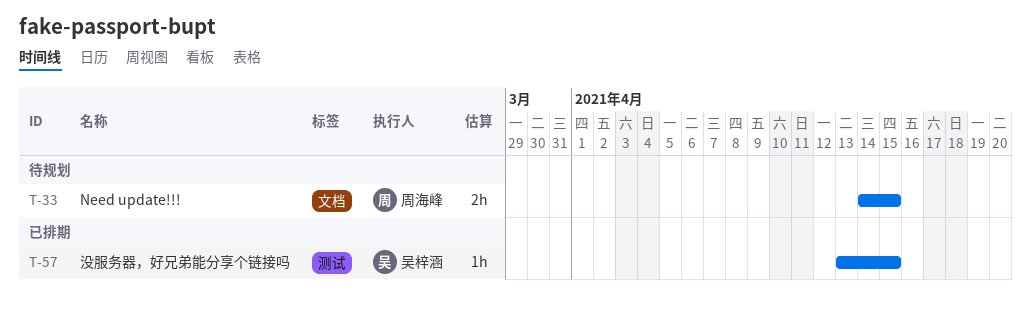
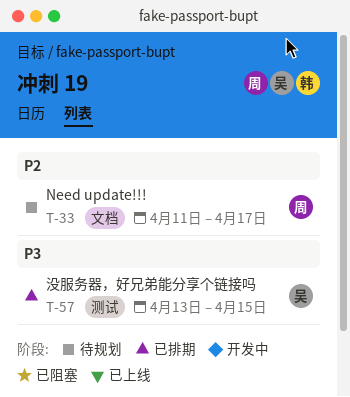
T-33, start: Apr 14 -> Apr 11
T-33, due: Apr 15 -> Apr 17

